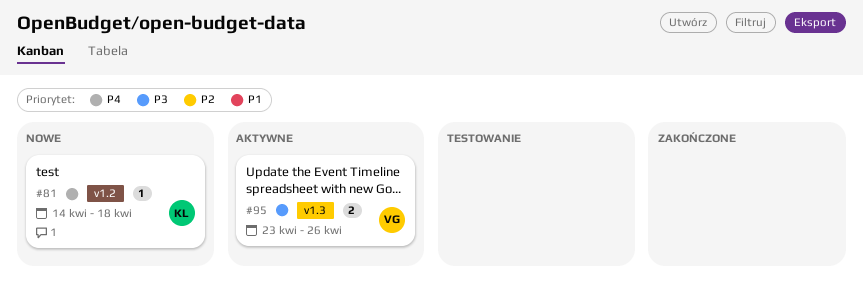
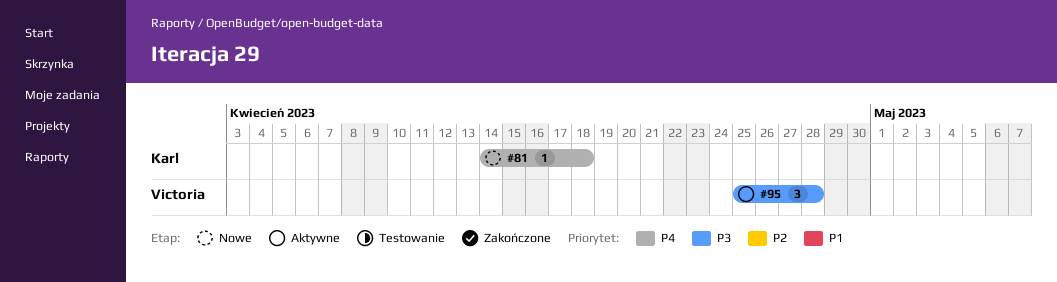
#95, estimate: 2 -> 3
#95, start: Apr 23 -> Apr 25
#95, due: Apr 26 -> Apr 28

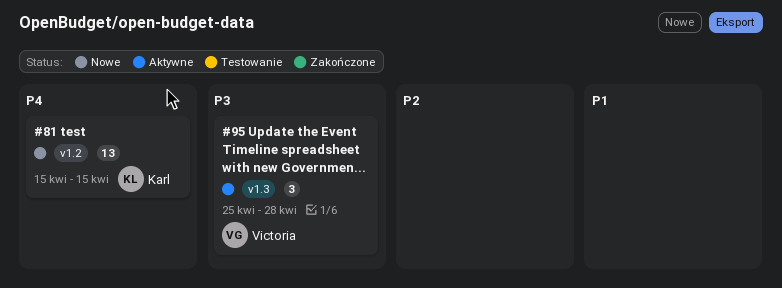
#81, estimate: 1 -> 13
#81, start: Apr 14 -> Apr 15
#81, due: Apr 18 -> Apr 15

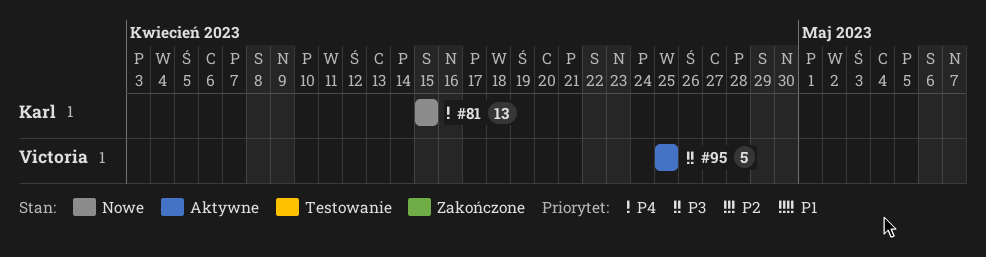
#95, estimate: 3 -> 5
#95, due: Apr 28 -> Apr 25

